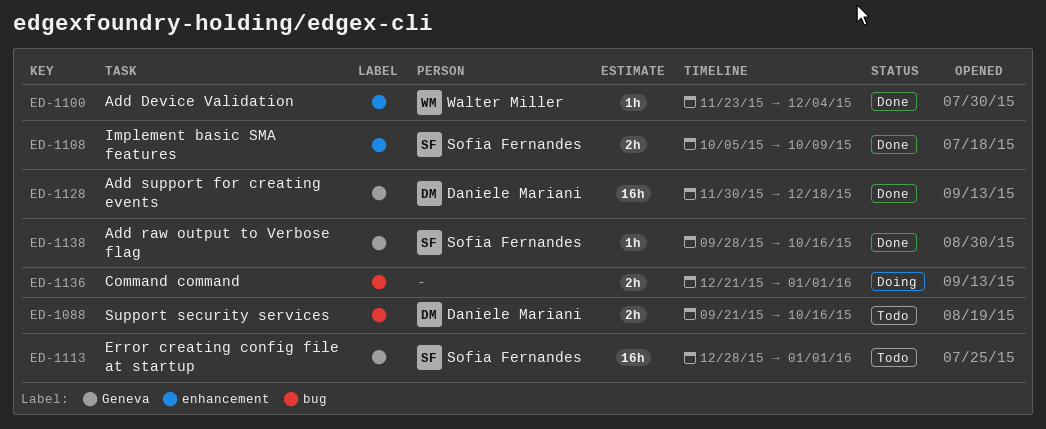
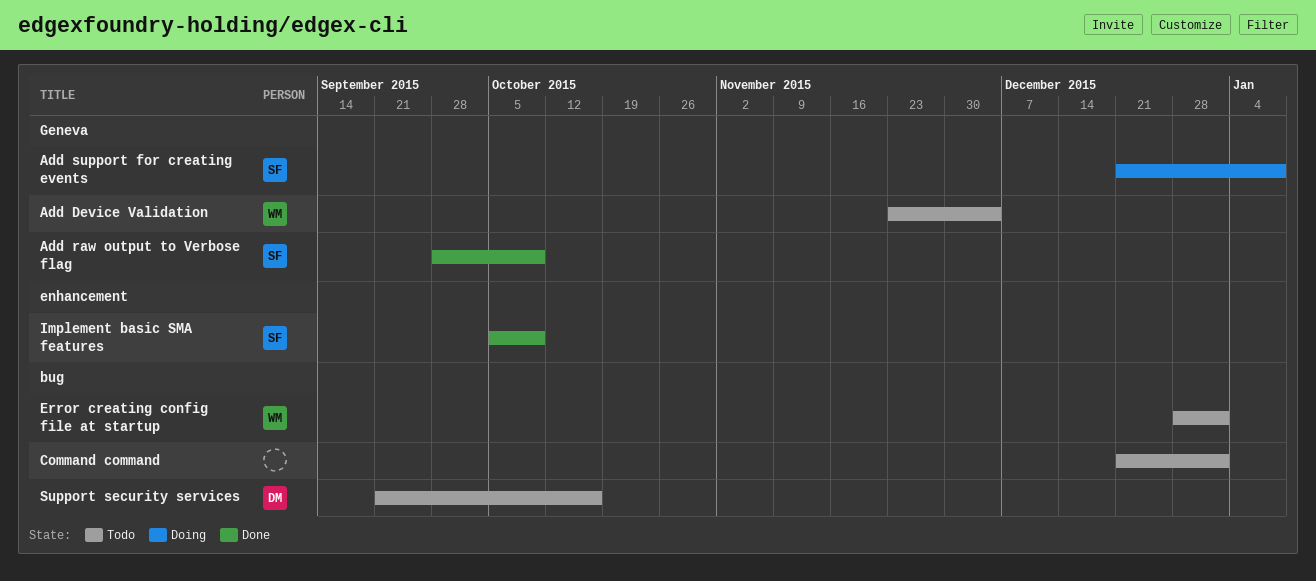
Add Device Validation, status: Done -> Todo
Add Device Validation, label: enhancement -> Geneva
Add raw output to Verbose flag, due: Oct 16 -> Oct 9
Add support for creating events, status: Done -> Doing
Add support for creating events, owner: Daniele Mariani -> Sofia Fernandes
Add support for creating events, start: Nov 30 -> Dec 21
Add support for creating events, due: Dec 18 -> Jan 8
Command command, status: Doing -> Todo
Error creating config file at startup, owner: Sofia Fernandes -> Walter Miller
Error creating config file at startup, label: Geneva -> bug

